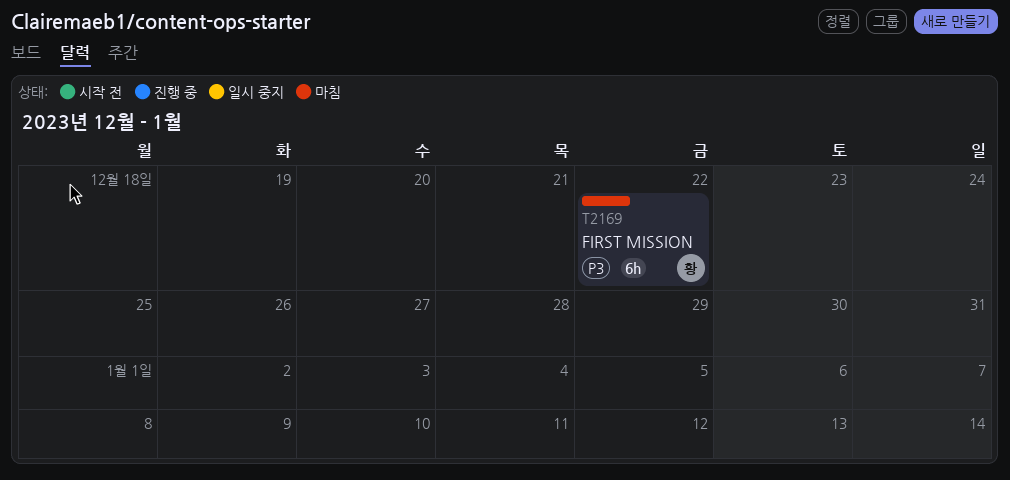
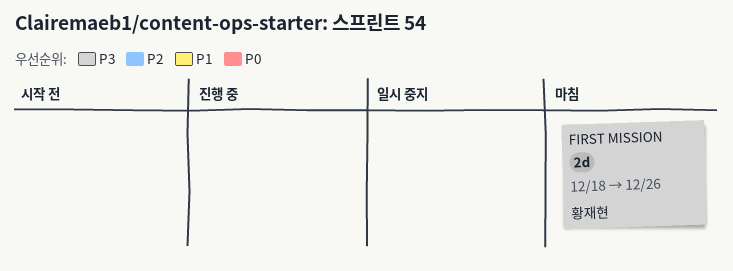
FIRST MISSION, estimate: 6h -> 2d
FIRST MISSION, due: Dec 22 -> Dec 26

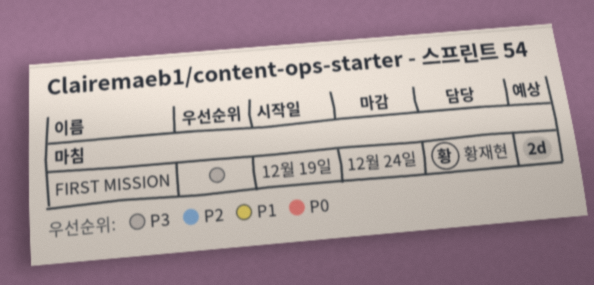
FIRST MISSION, start: Dec 18 -> Dec 19
FIRST MISSION, due: Dec 26 -> Dec 24

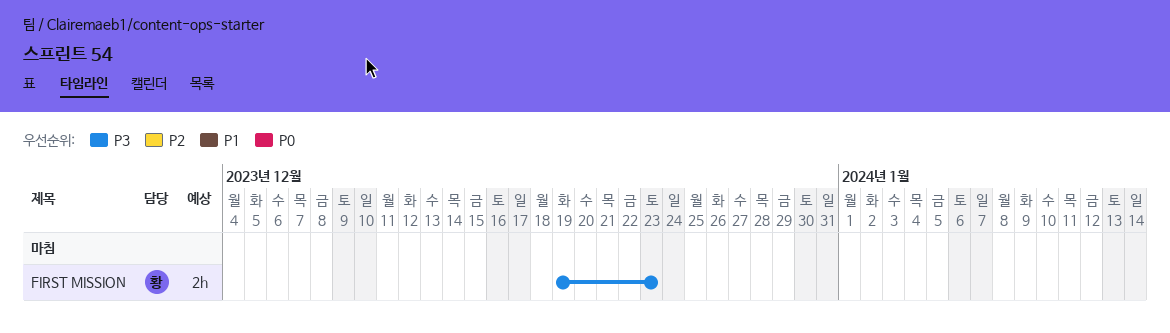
FIRST MISSION, estimate: 2d -> 2h
FIRST MISSION, due: Dec 24 -> Dec 23

